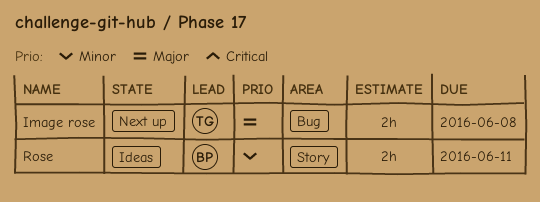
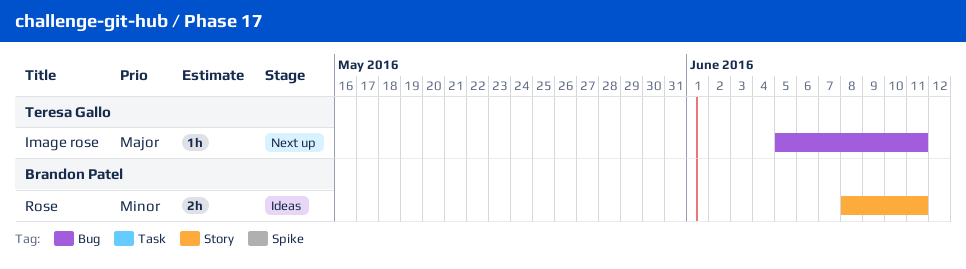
Image rose, estimate: 2h -> 1h
Image rose, due: Jun 8 -> Jun 11

